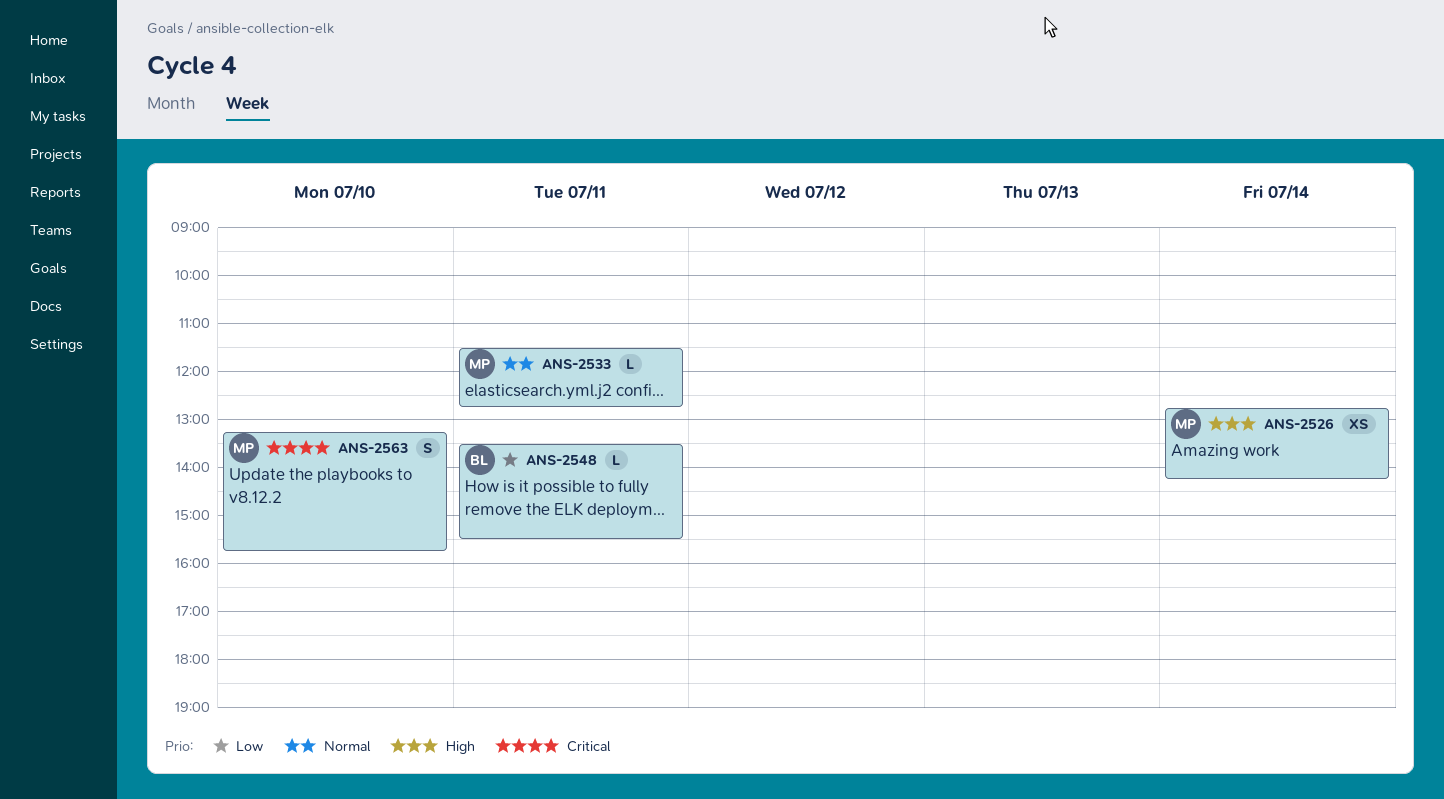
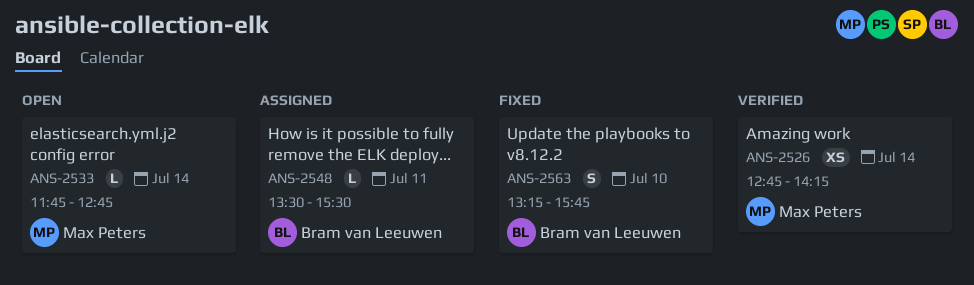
ANS-2533, day: Jul 11 -> Jul 14
ANS-2533, begins: 11:30 -> 11:45
ANS-2563, owner: Max Peters -> Bram van Leeuwen

